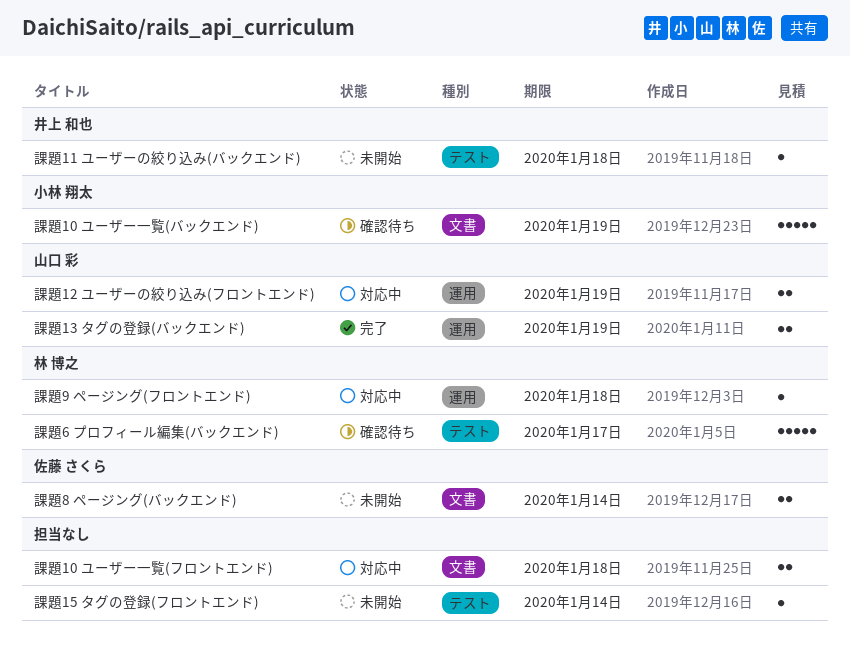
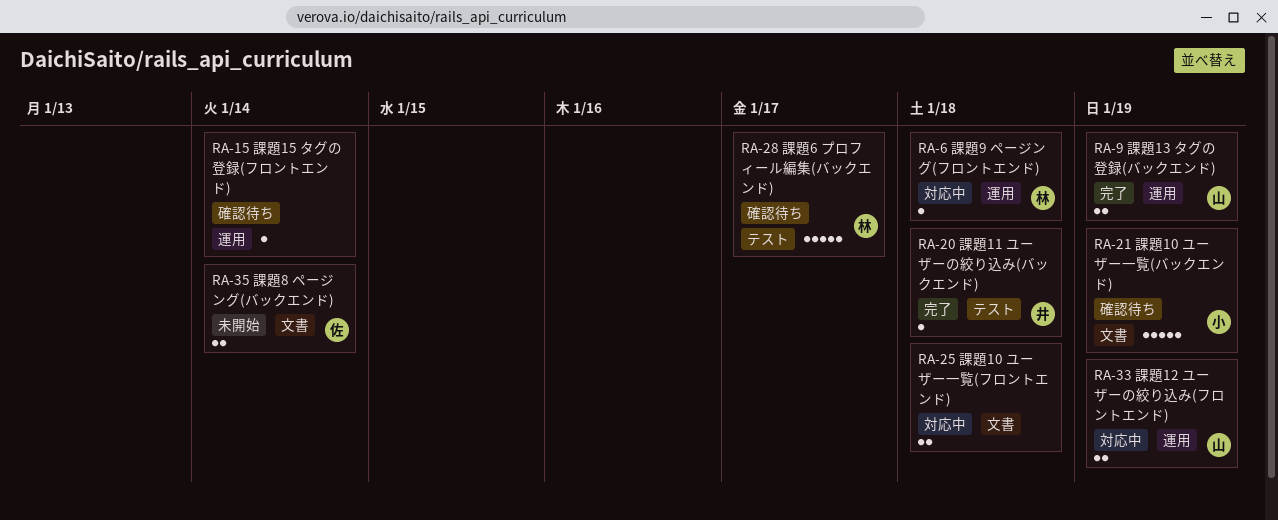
課題11 ユーザーの絞り込み(バックエンド), status: 未開始 -> 完了
課題15 タグの登録(フロントエンド), status: 未開始 -> 確認待ち
課題15 タグの登録(フロントエンド), label: テスト -> 運用

